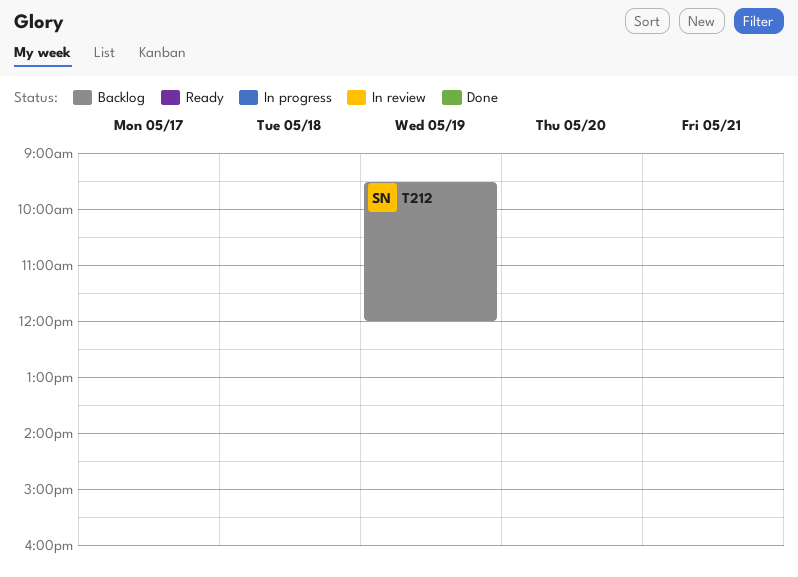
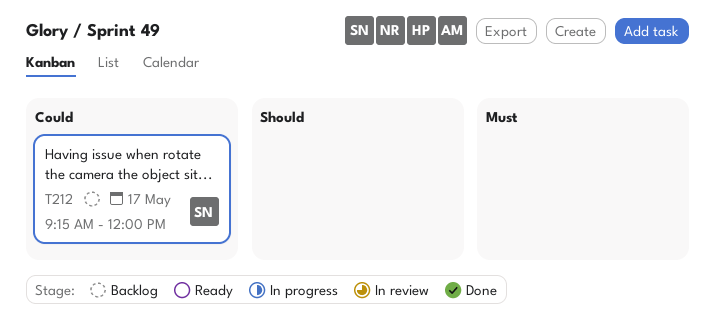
T212, day: May 19 -> May 17
T212, begins: 09:30 -> 09:15

